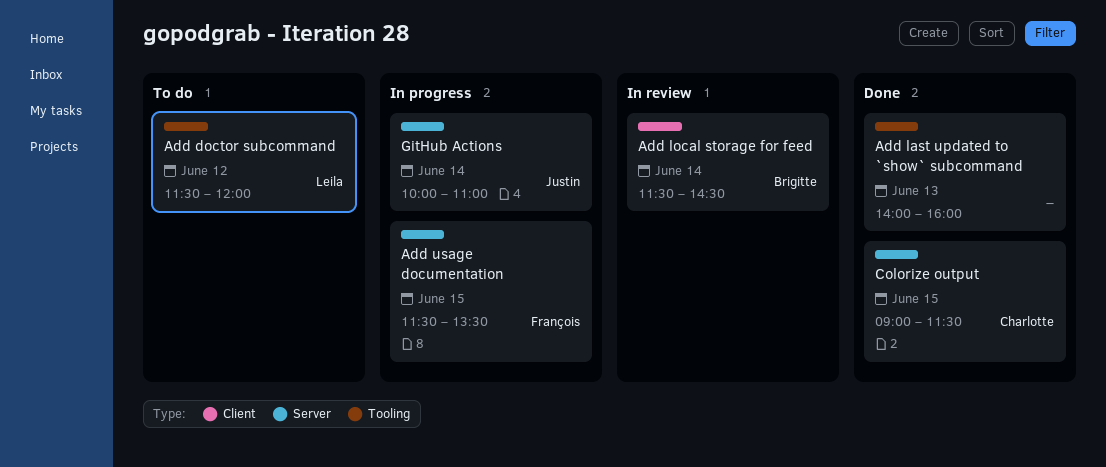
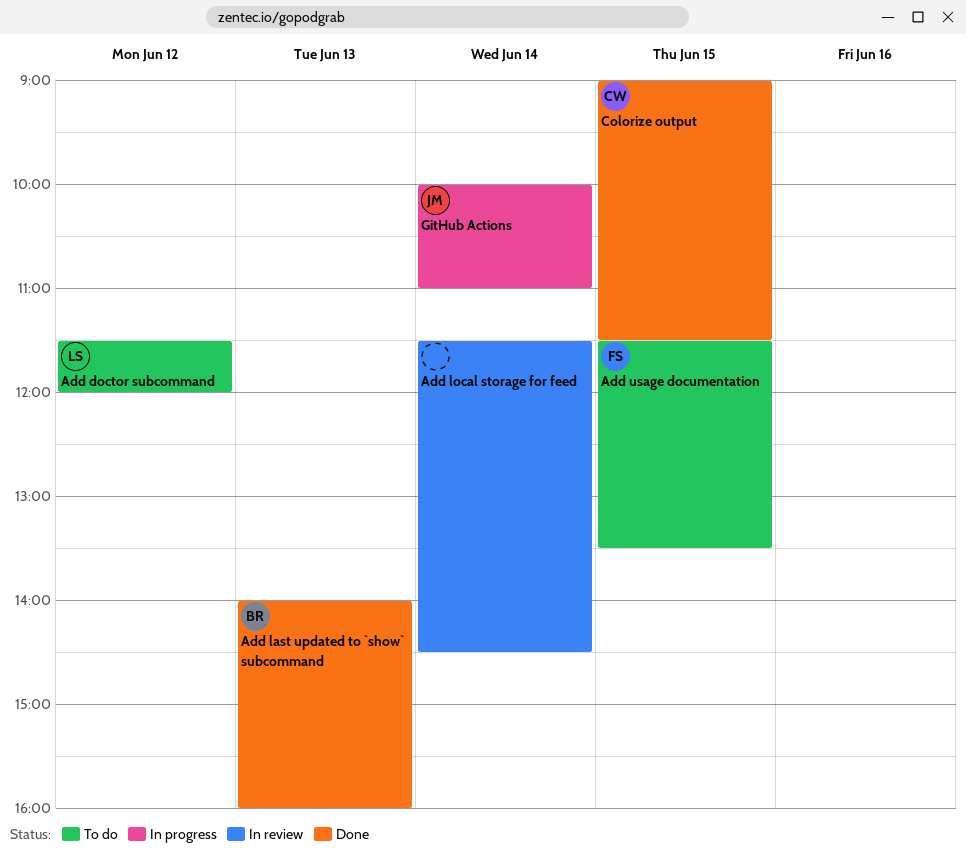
Add last updated to `show` subcommand, owner: none -> Brigitte
Add local storage for feed, owner: Brigitte -> none
Add usage documentation, status: In progress -> To do

